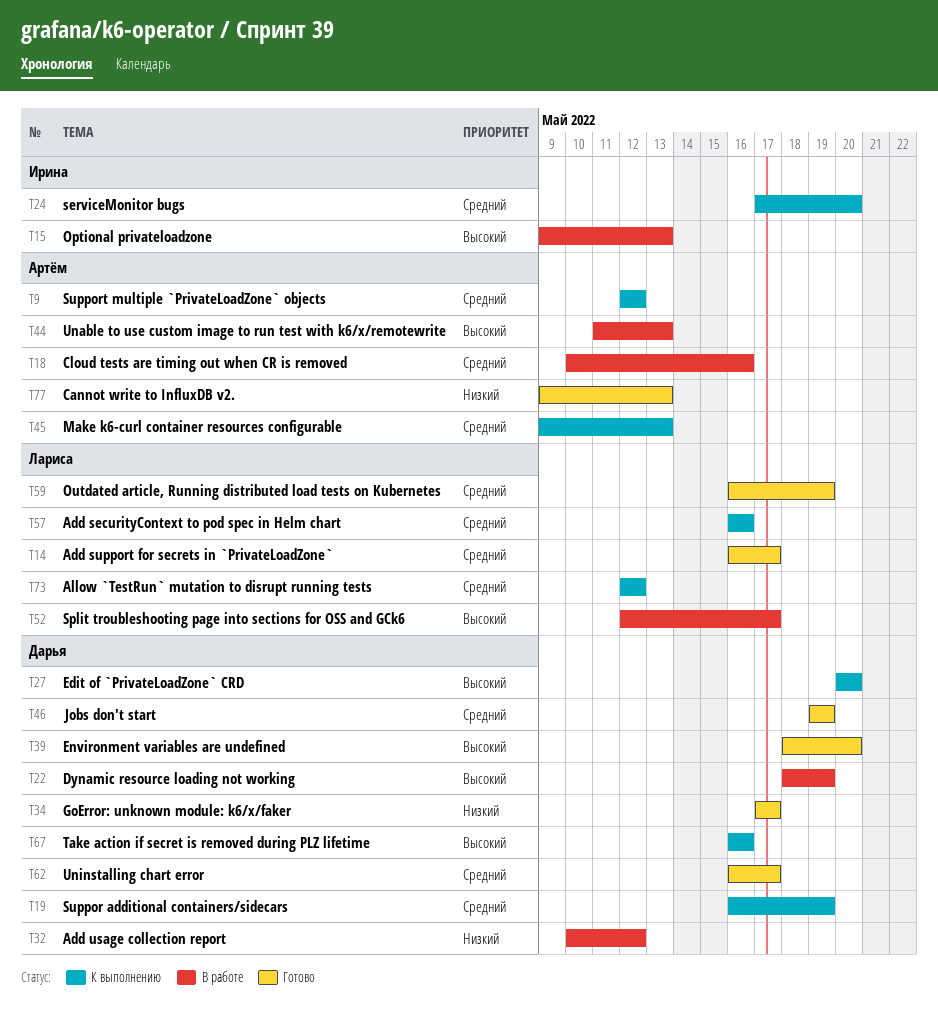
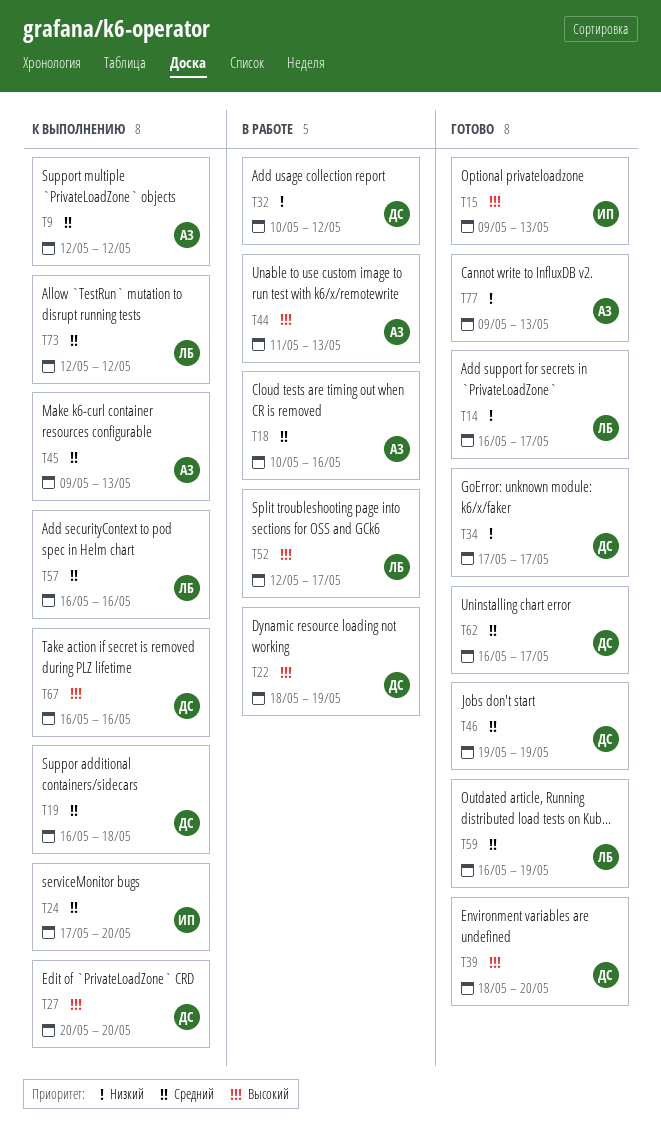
T14, priority: Средний -> Низкий
T15, status: В работе -> Готово
T19, due: May 19 -> May 18

